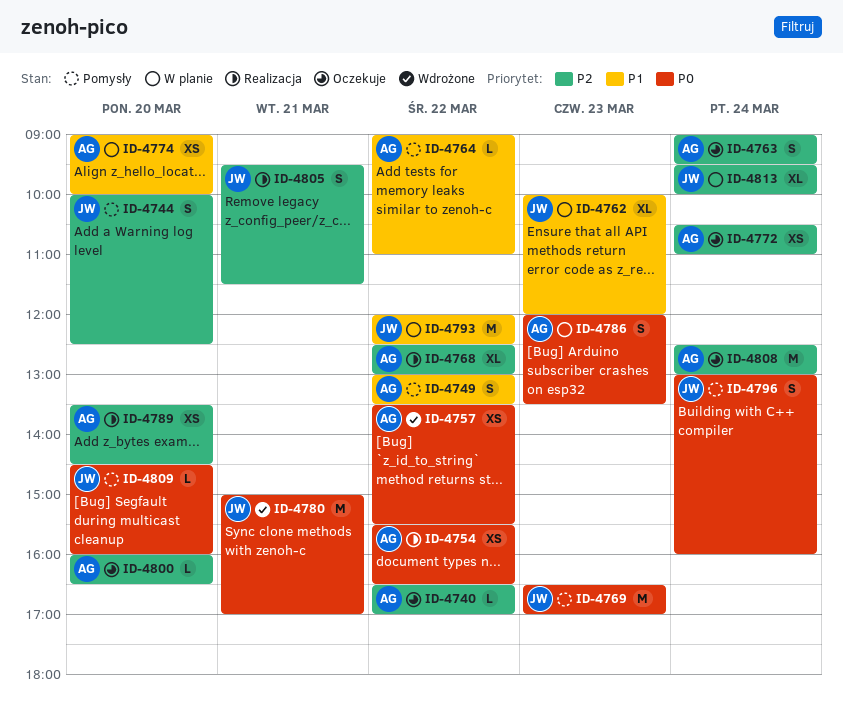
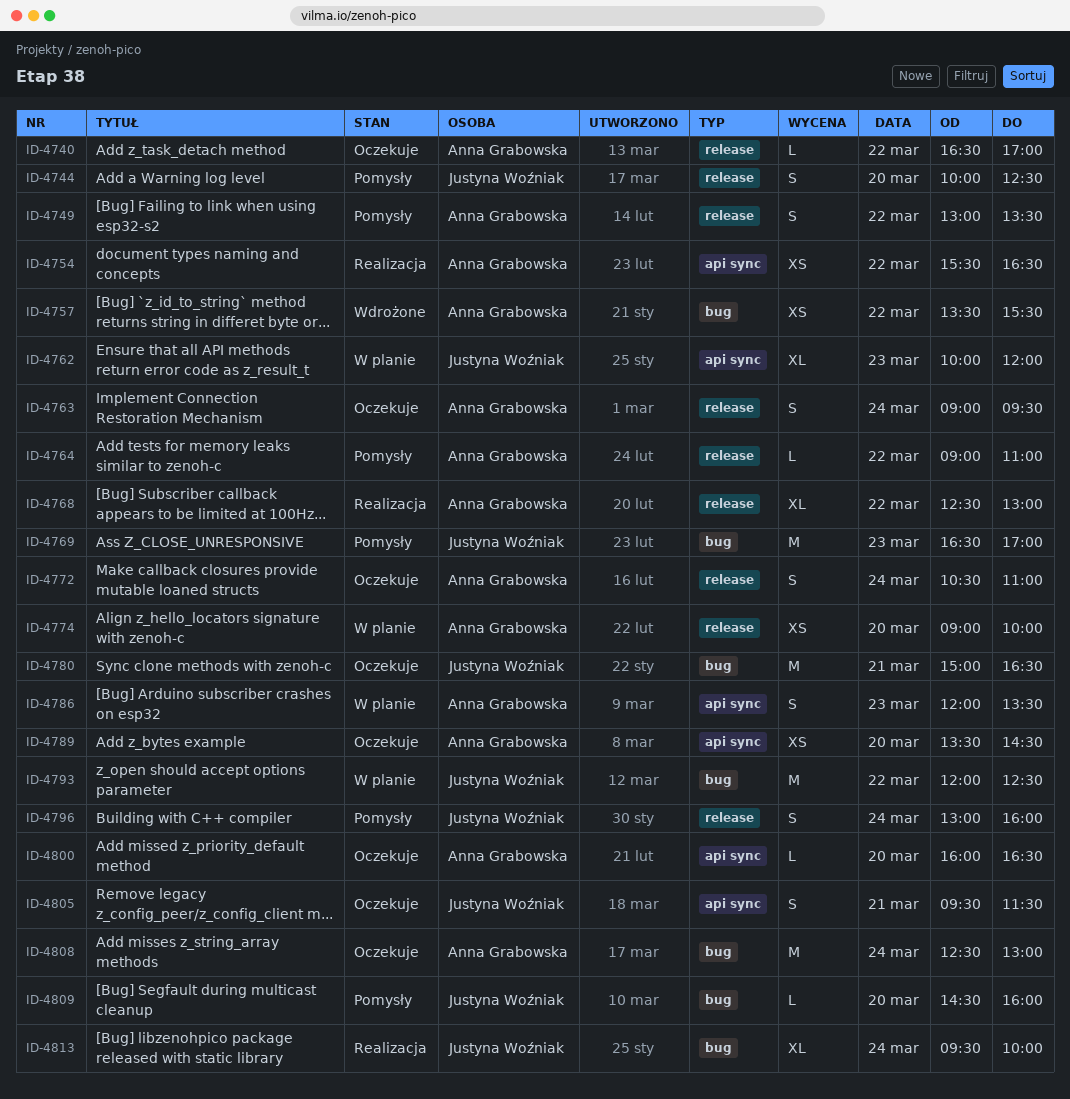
ID-4772, estimate: XS -> S
ID-4780, status: Wdrożone -> Oczekuje
ID-4780, ends: 17:00 -> 16:30
ID-4789, status: Realizacja -> Oczekuje
ID-4805, status: Realizacja -> Oczekuje
ID-4813, status: W planie -> Realizacja

